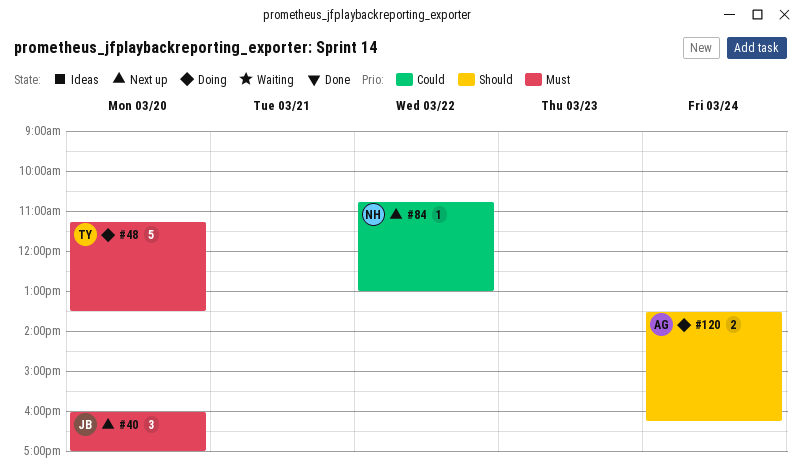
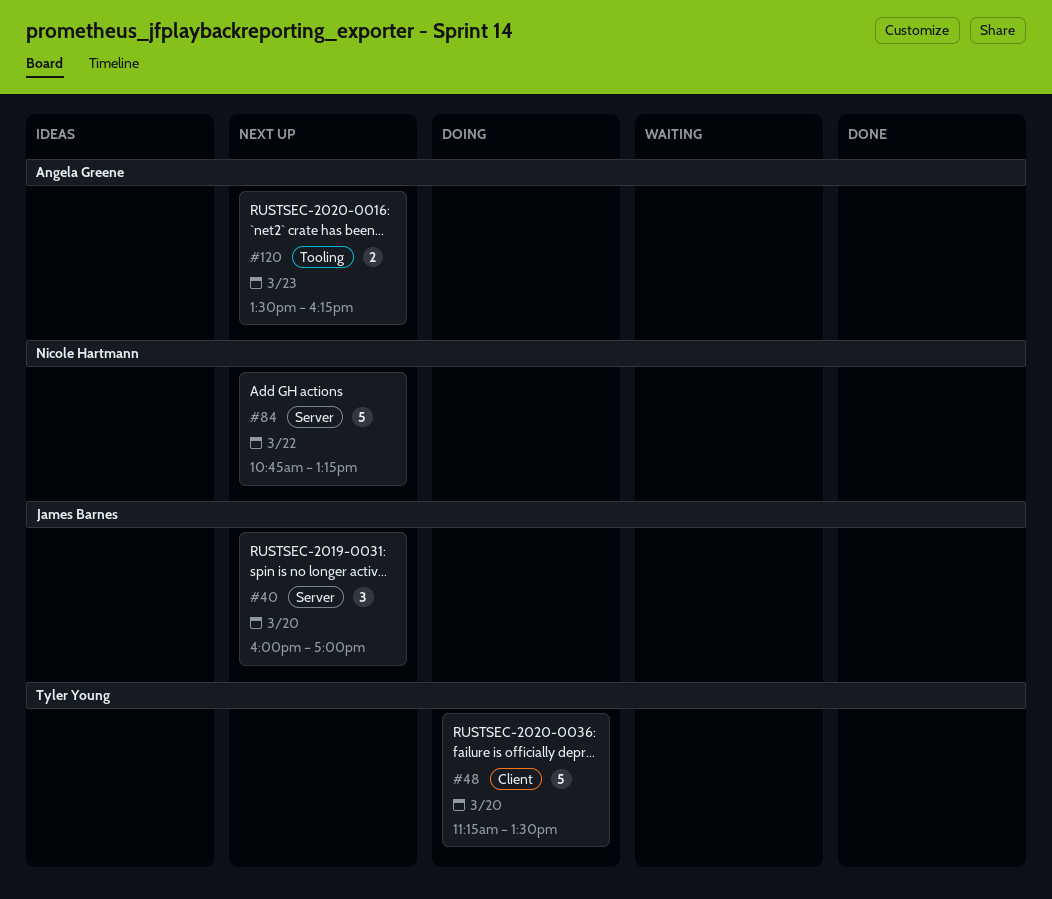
#84, estimate: 1 -> 5
#84, ends: 13:00 -> 13:15
#120, status: Doing -> Next up
#120, day: Mar 24 -> Mar 23

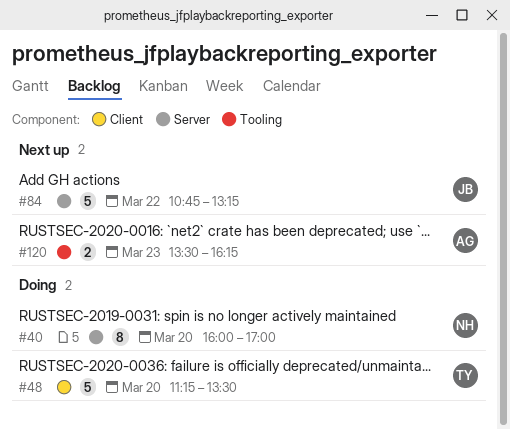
#40, status: Next up -> Doing
#40, owner: James Barnes -> Nicole Hartmann
#40, estimate: 3 -> 8
#84, owner: Nicole Hartmann -> James Barnes

